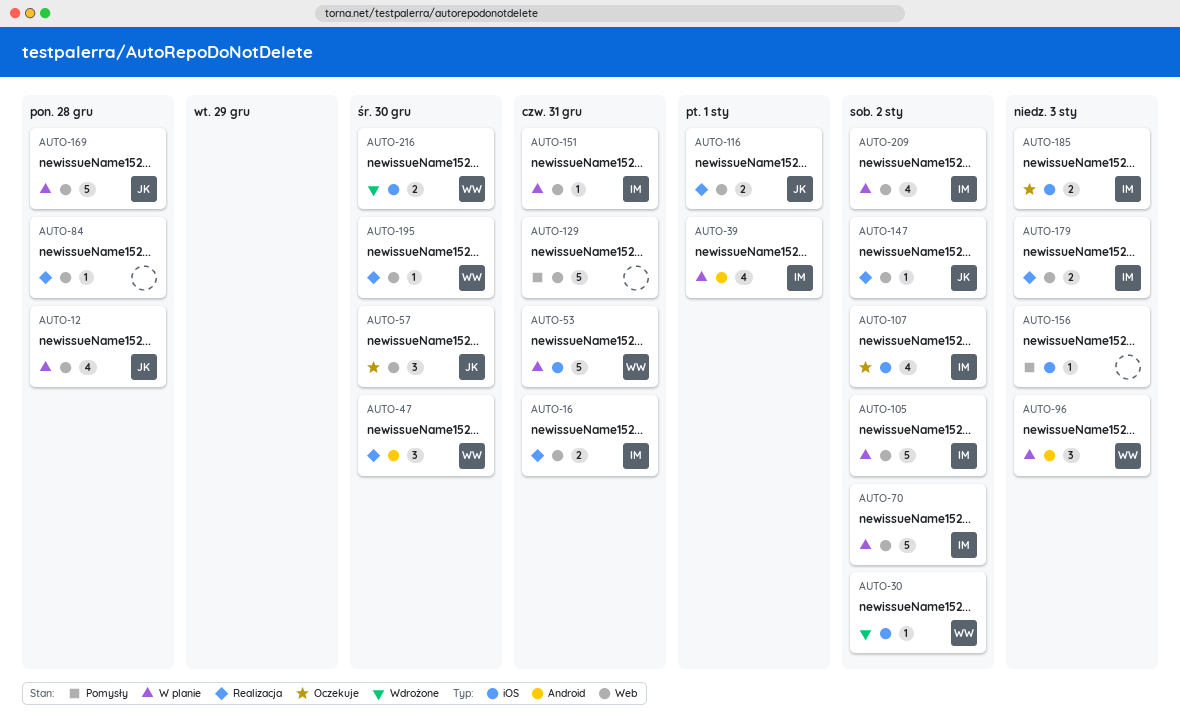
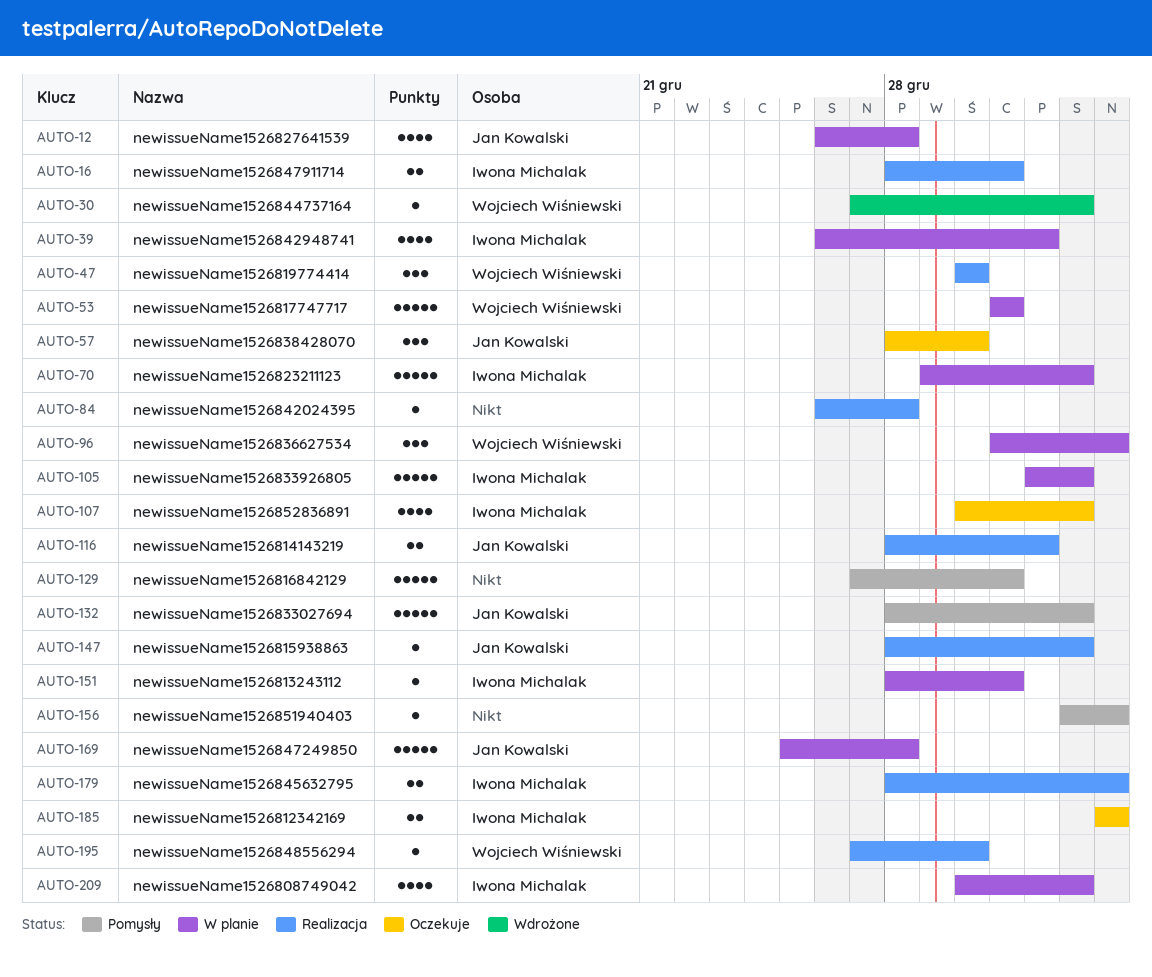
AUTO-132: none -> present
AUTO-216: present -> none

